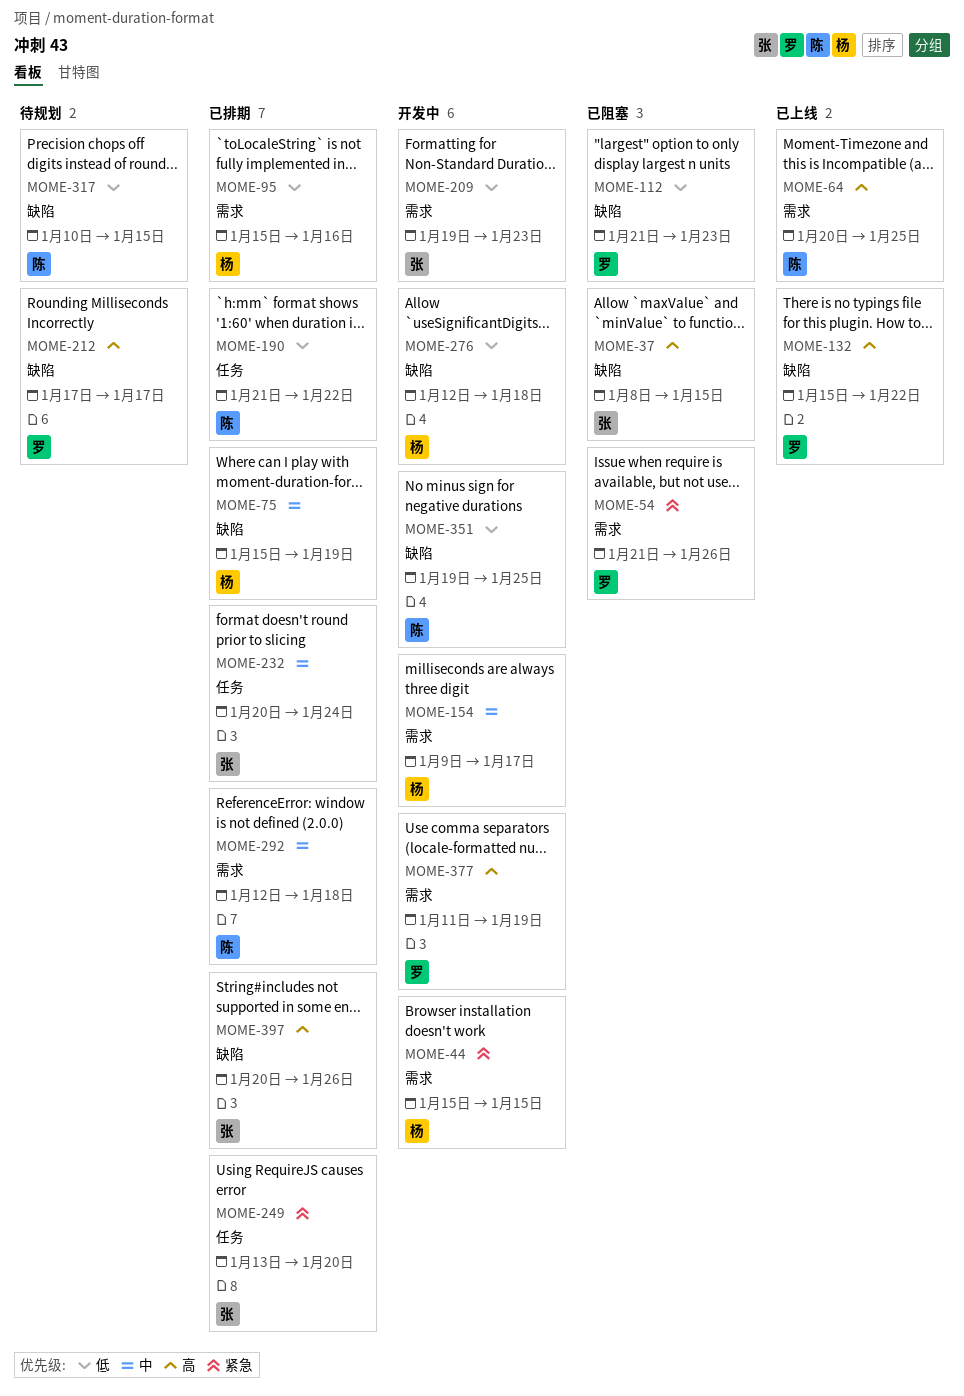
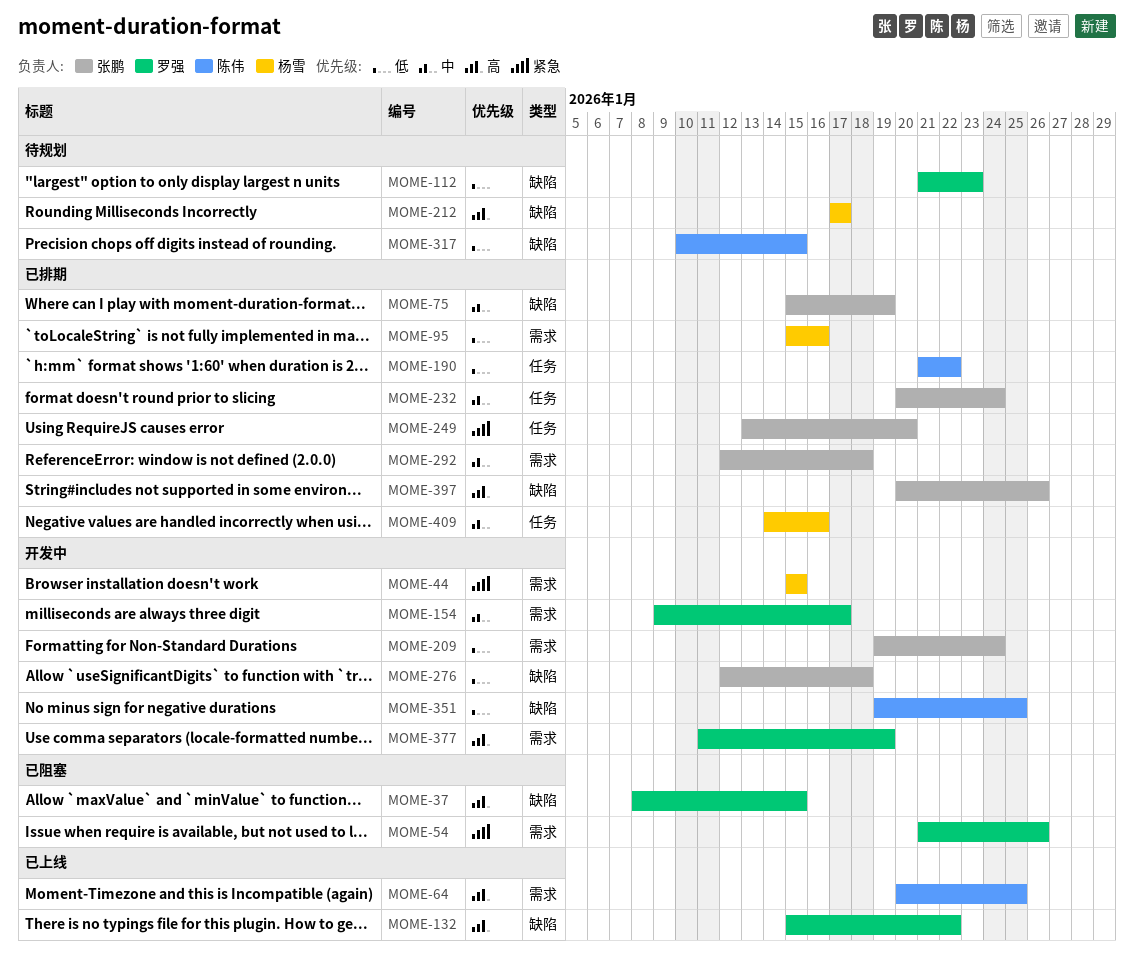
MOME-37, owner: 张鹏 -> 罗强
MOME-75, owner: 杨雪 -> 张鹏
MOME-112, status: 已阻塞 -> 待规划
MOME-154, owner: 杨雪 -> 罗强
MOME-209, due: Jan 23 -> Jan 24
MOME-212, owner: 罗强 -> 杨雪
MOME-276, owner: 杨雪 -> 张鹏
MOME-292, owner: 陈伟 -> 张鹏
MOME-409: none -> present

